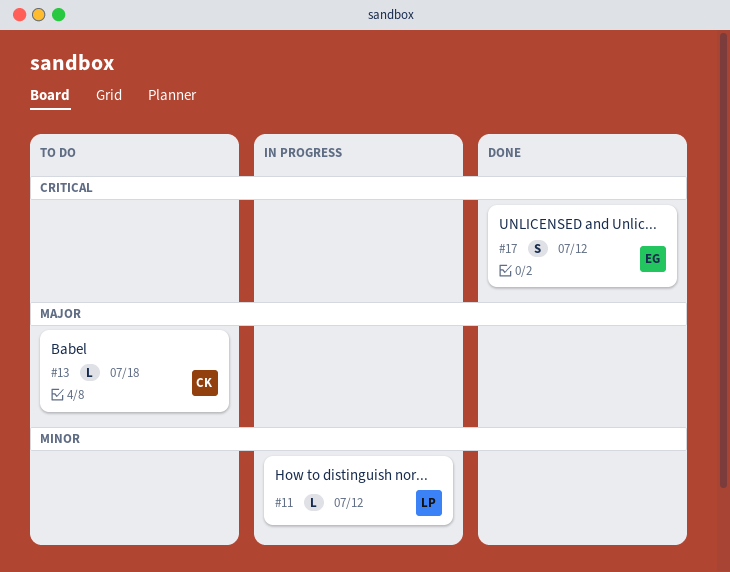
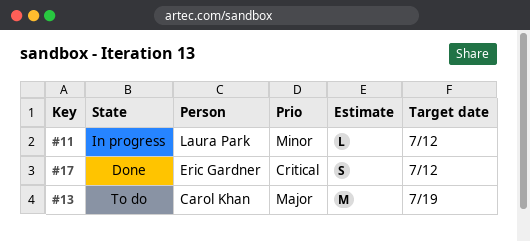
#13, estimate: L -> M
#13, due: Jul 18 -> Jul 19

